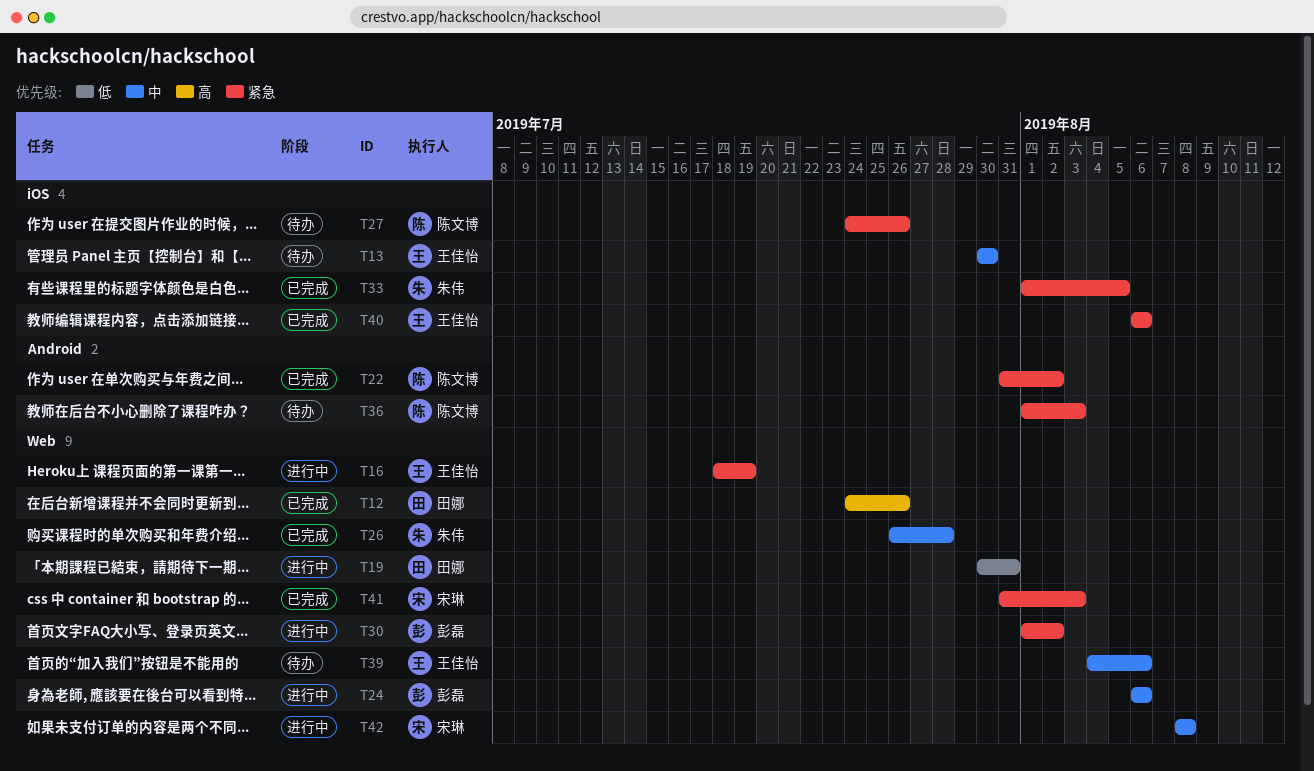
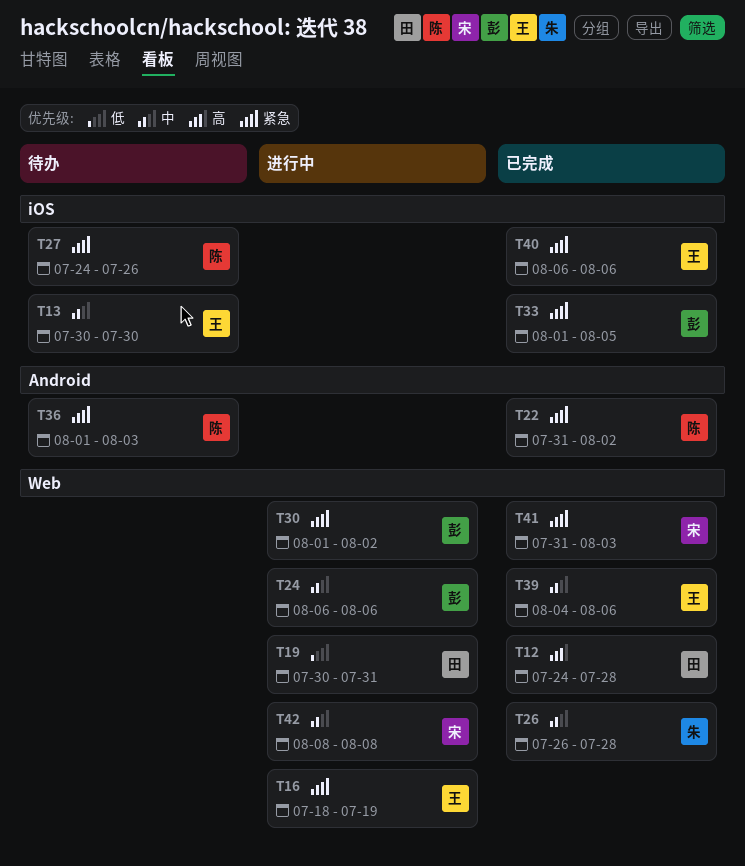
T12, due: Jul 26 -> Jul 28
T33, owner: 朱伟 -> 彭磊
T39, status: 待办 -> 已完成

